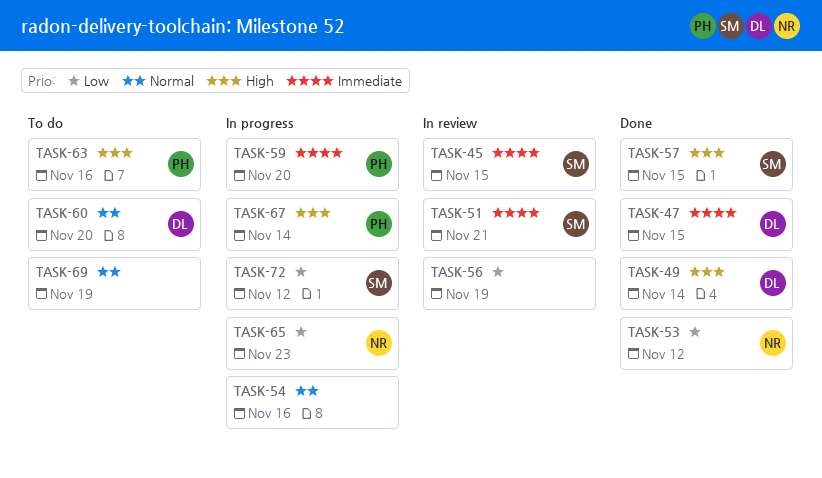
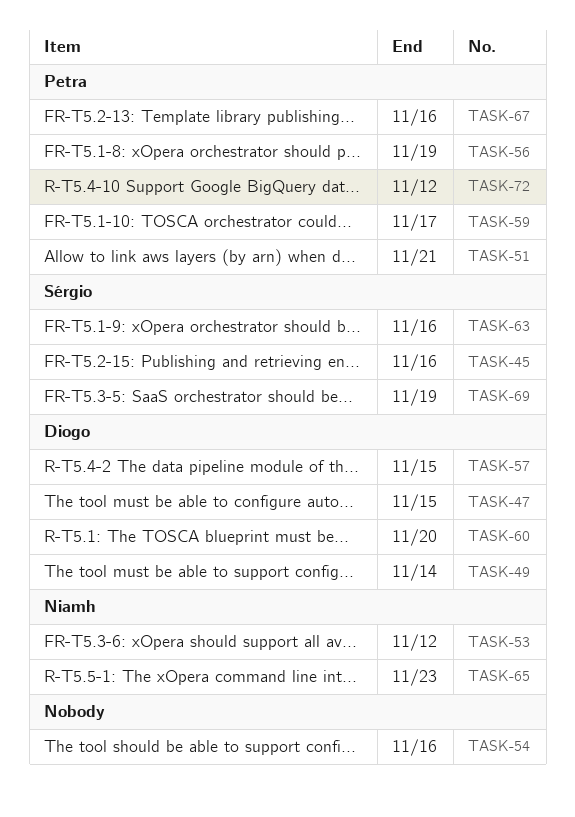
TASK-45, due: Nov 15 -> Nov 16
TASK-51, owner: Sérgio -> Petra
TASK-56, owner: none -> Petra
TASK-57, owner: Sérgio -> Diogo
TASK-59, due: Nov 20 -> Nov 17
TASK-63, owner: Petra -> Sérgio
TASK-67, due: Nov 14 -> Nov 16
TASK-69, owner: none -> Sérgio
TASK-72, owner: Sérgio -> Petra

